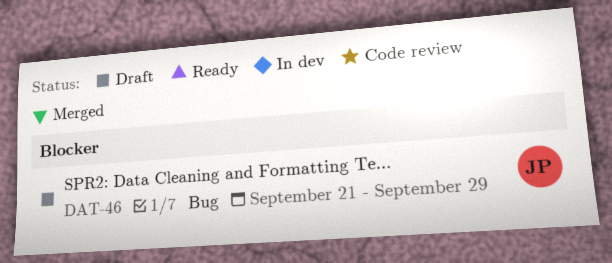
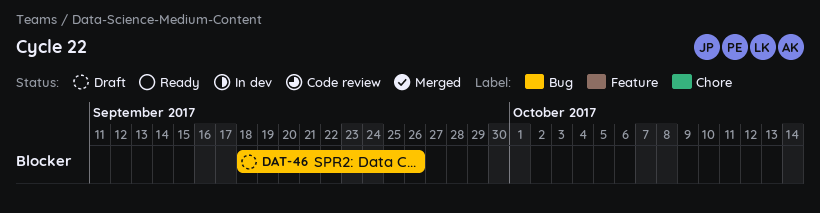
DAT-46, start: Sep 21 -> Sep 18
DAT-46, due: Sep 29 -> Sep 26

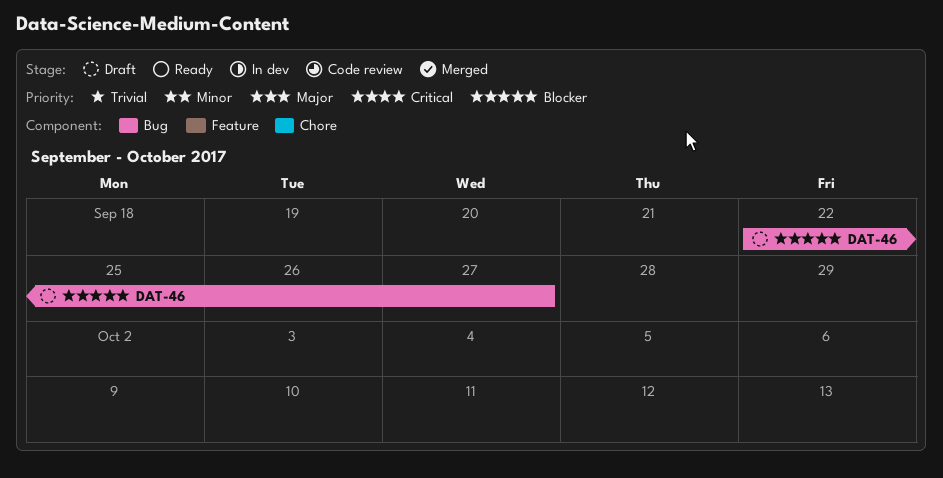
DAT-46, start: Sep 18 -> Sep 22
DAT-46, due: Sep 26 -> Sep 27

